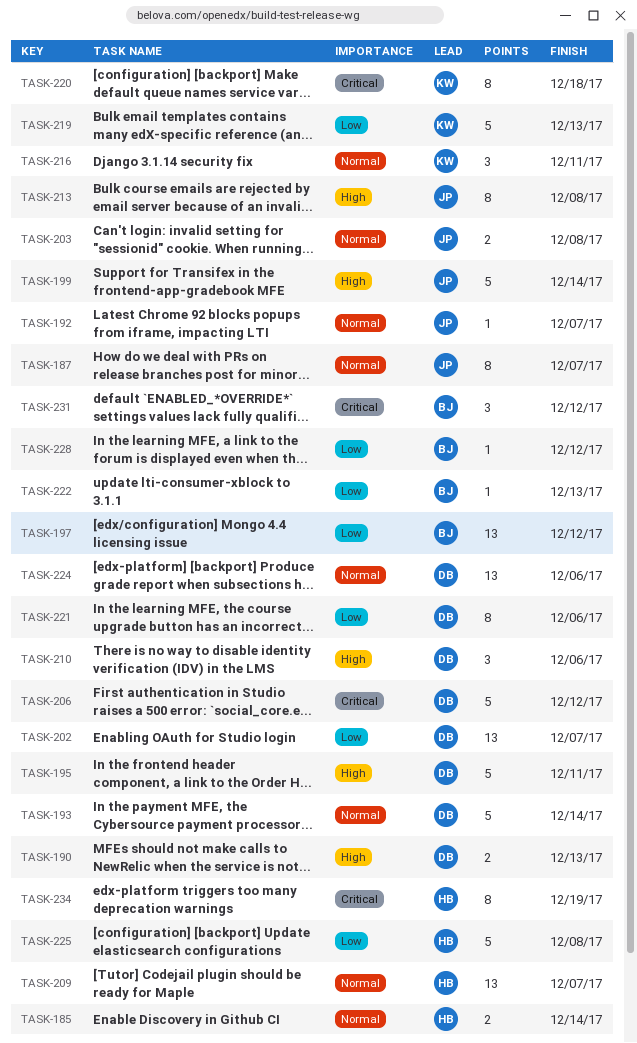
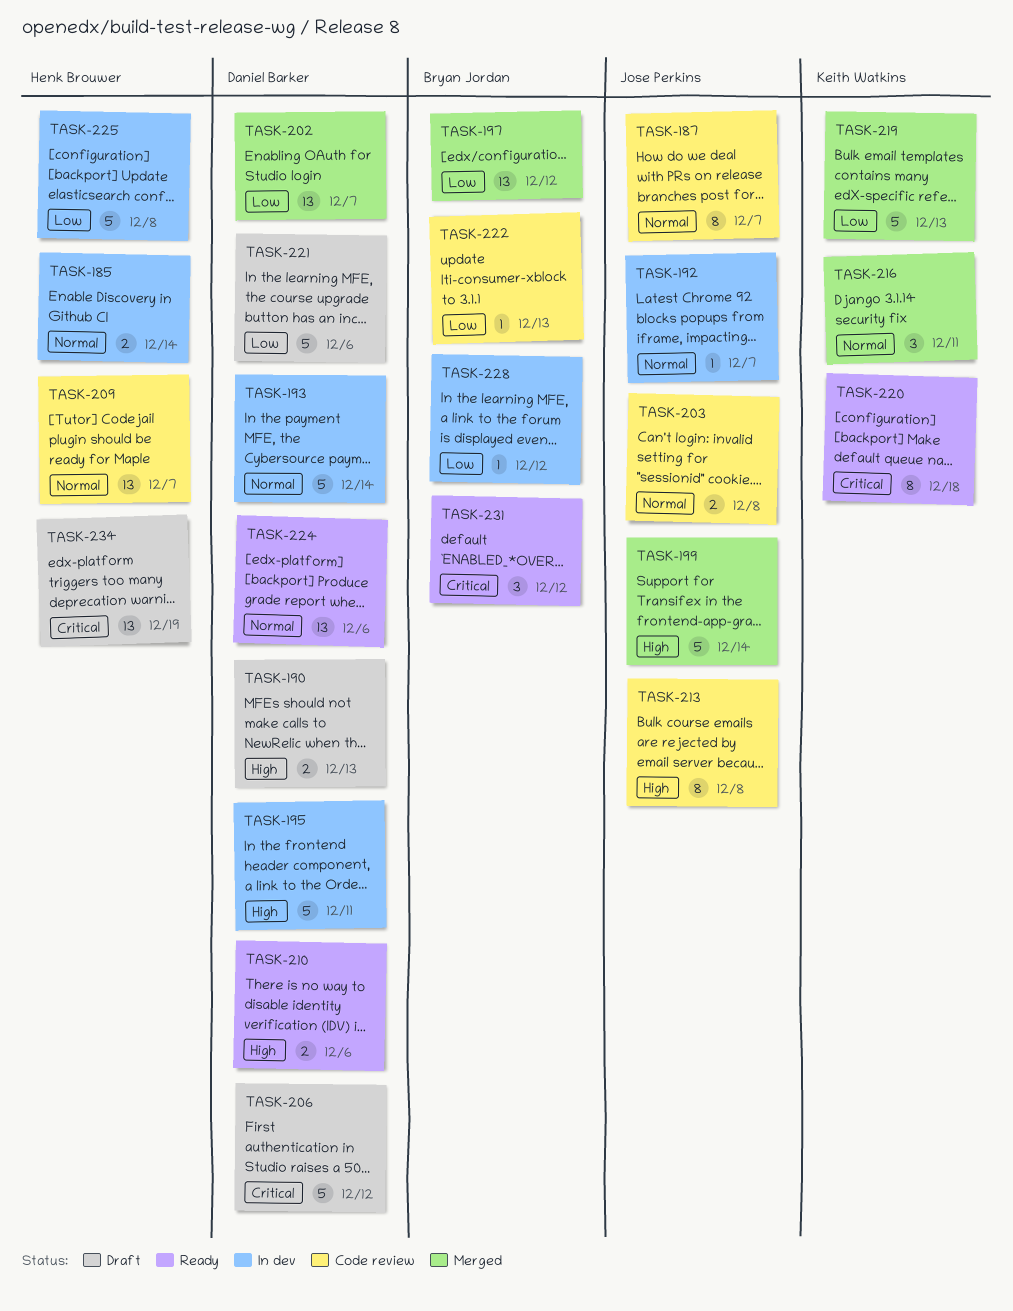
TASK-210, estimate: 3 -> 2
TASK-221, estimate: 8 -> 5
TASK-234, estimate: 8 -> 13

